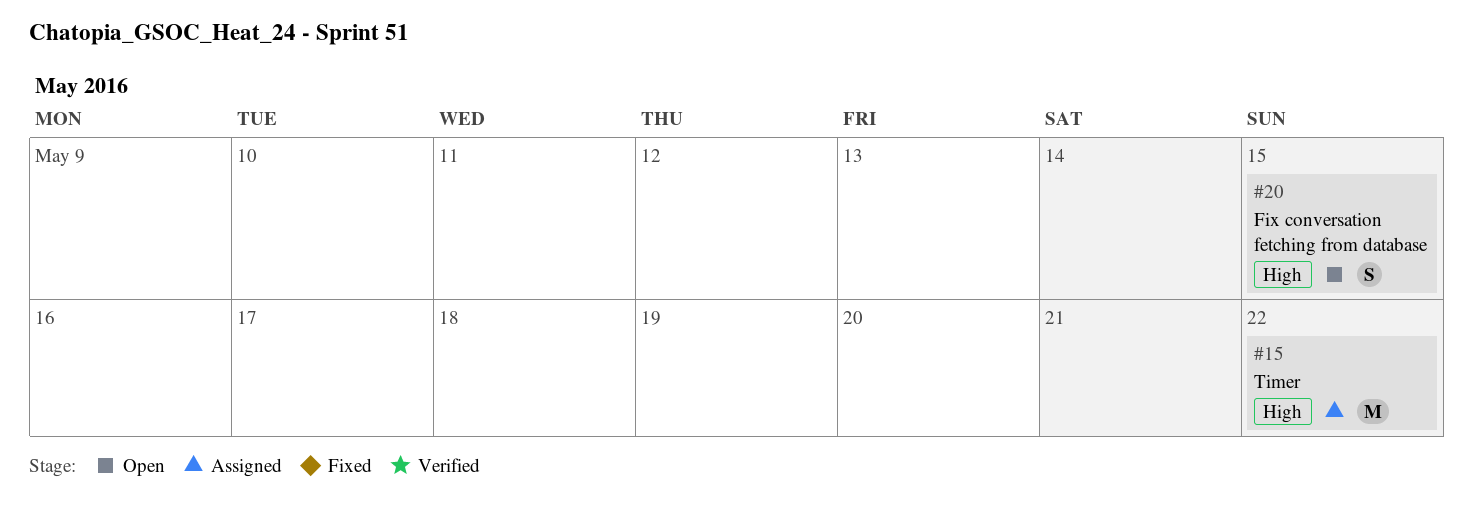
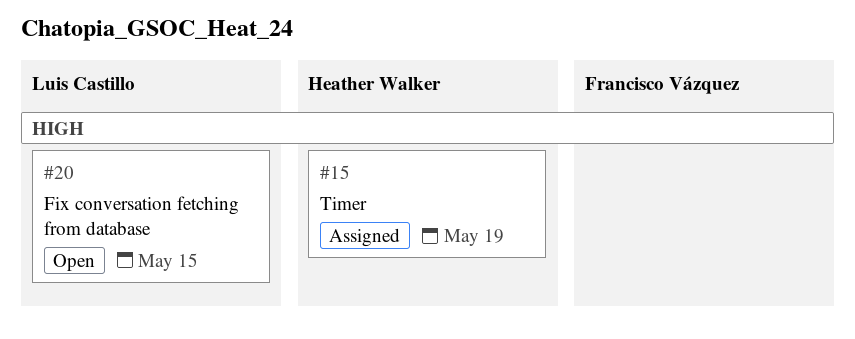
#15, due: May 22 -> May 19

